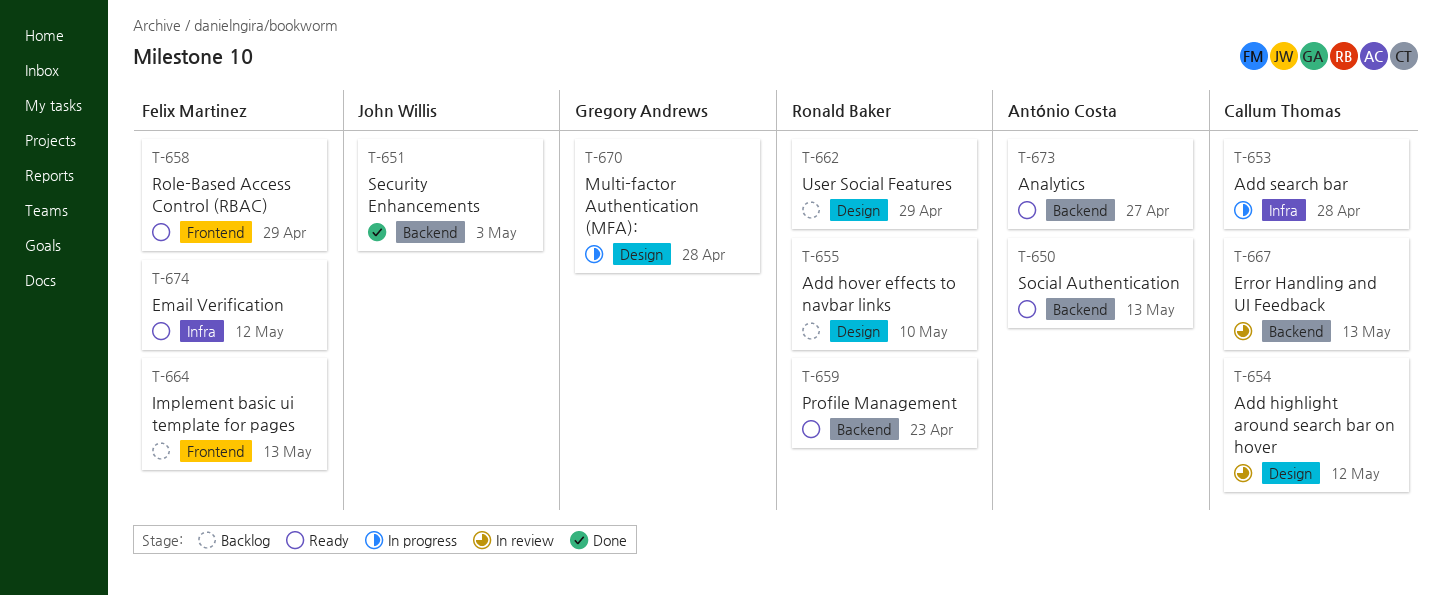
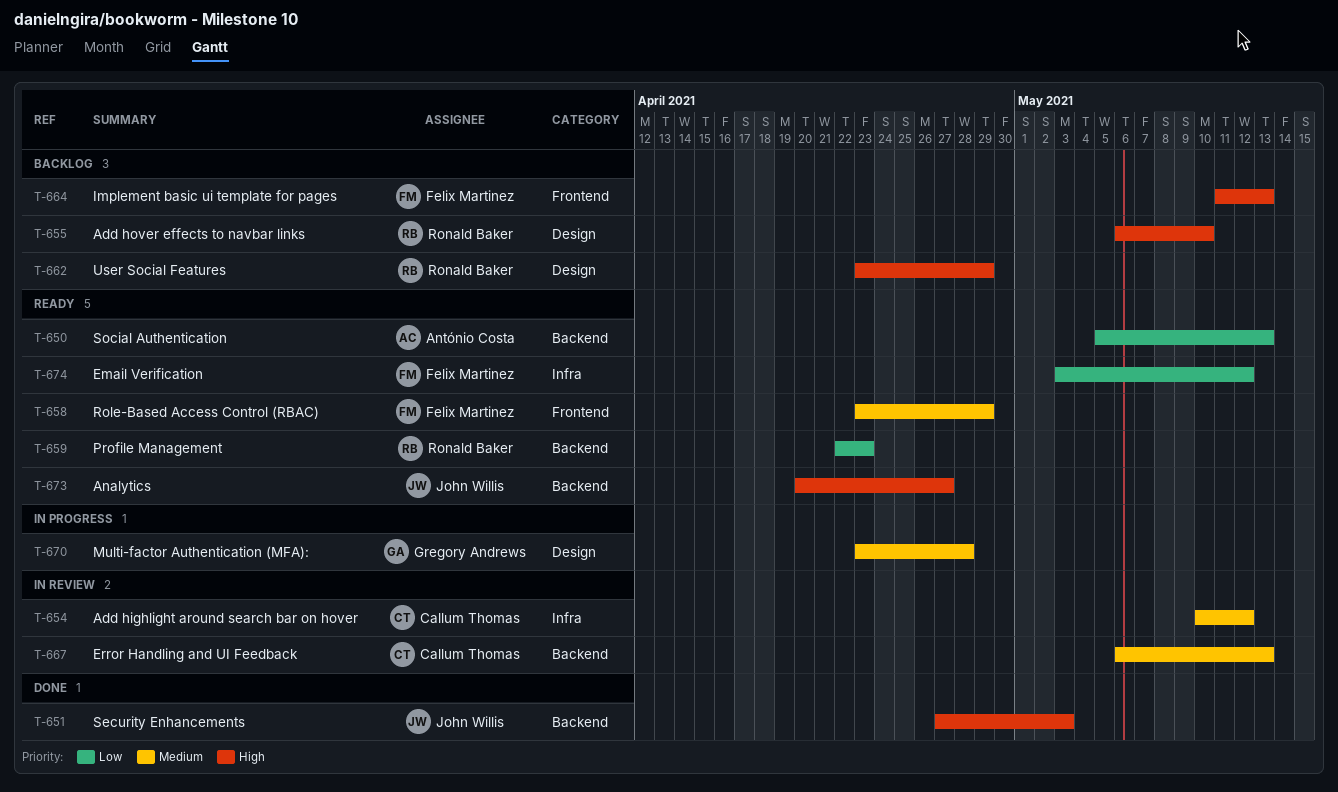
T-653: present -> none
T-654, label: Design -> Infra
T-673, owner: António Costa -> John Willis

